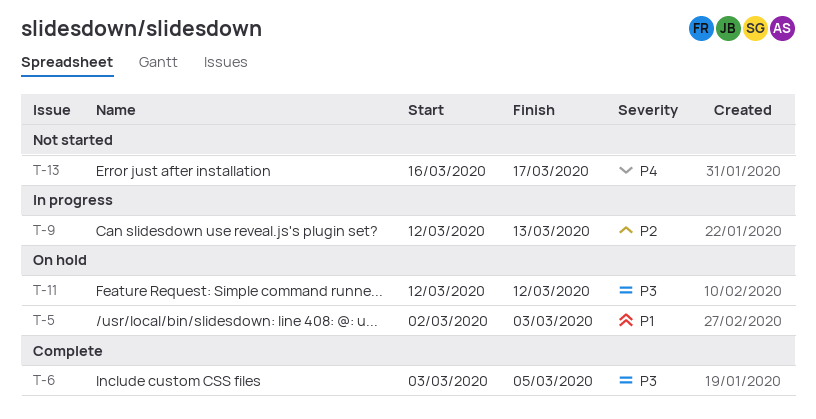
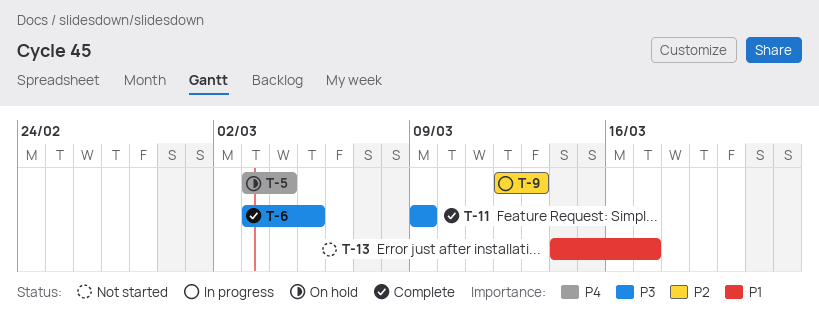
T-5, priority: P1 -> P4
T-5, start: Mar 2 -> Mar 3
T-5, due: Mar 3 -> Mar 4
T-11, status: On hold -> Complete
T-11, start: Mar 12 -> Mar 9
T-11, due: Mar 12 -> Mar 9
T-13, priority: P4 -> P1
T-13, start: Mar 16 -> Mar 14

